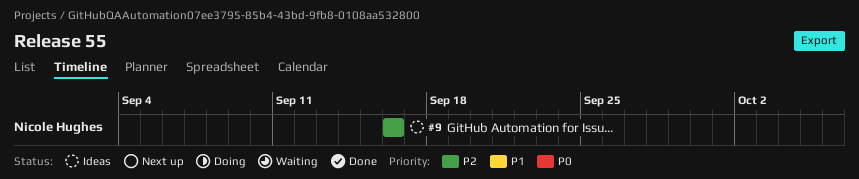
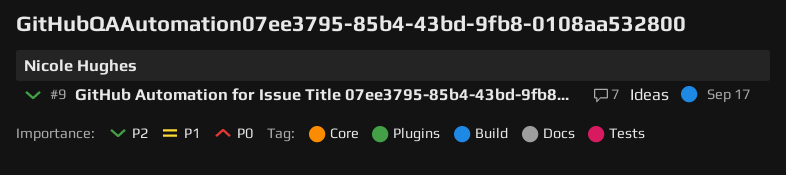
#9, due: Sep 16 -> Sep 17

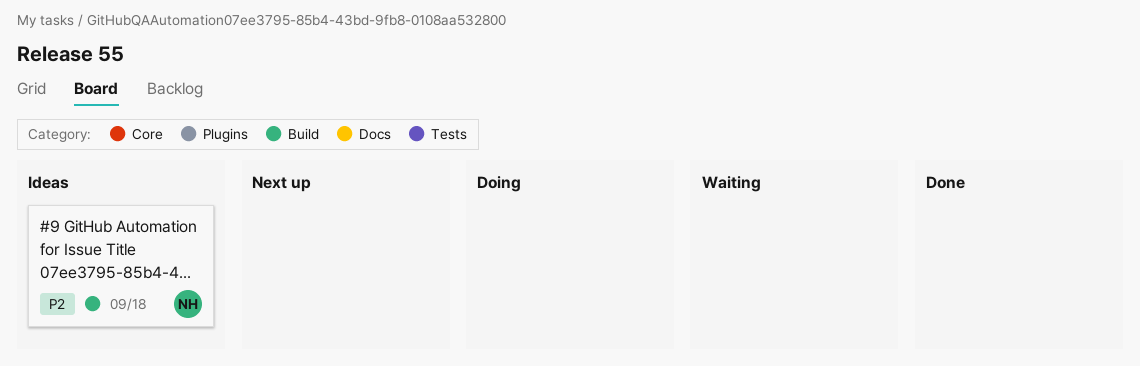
#9, due: Sep 17 -> Sep 18

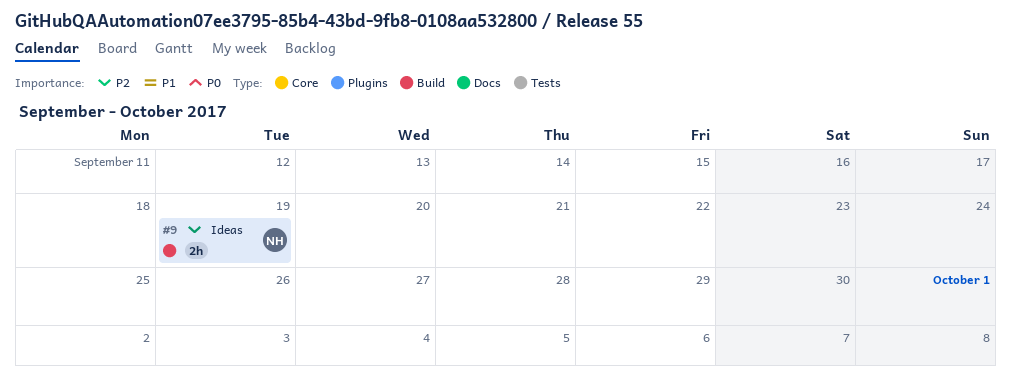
#9, due: Sep 18 -> Sep 19

